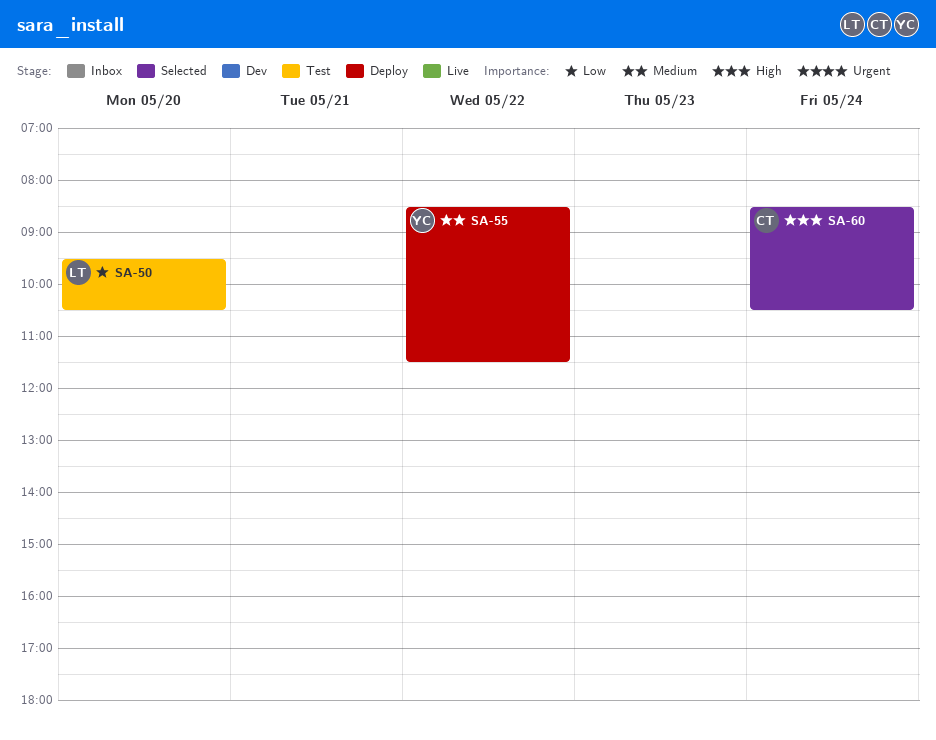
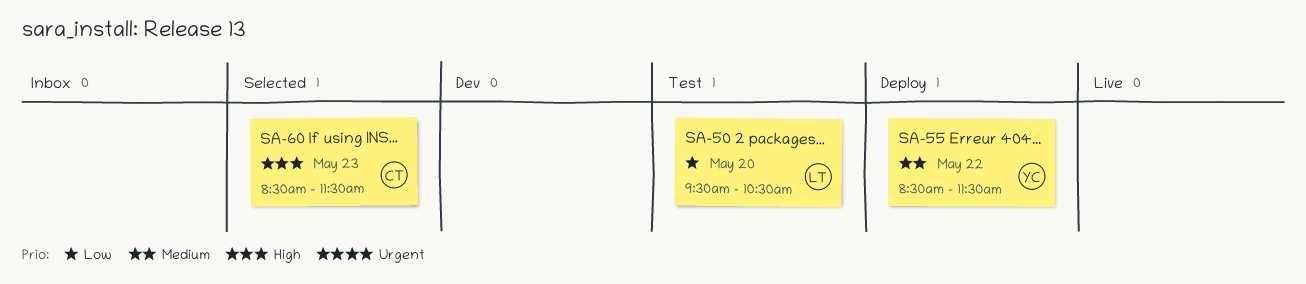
SA-60, day: May 24 -> May 23
SA-60, ends: 10:30 -> 11:30

